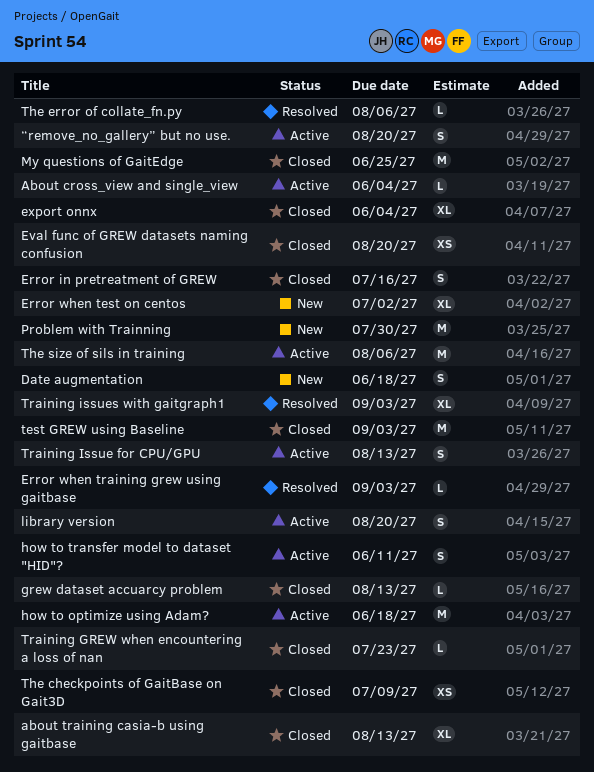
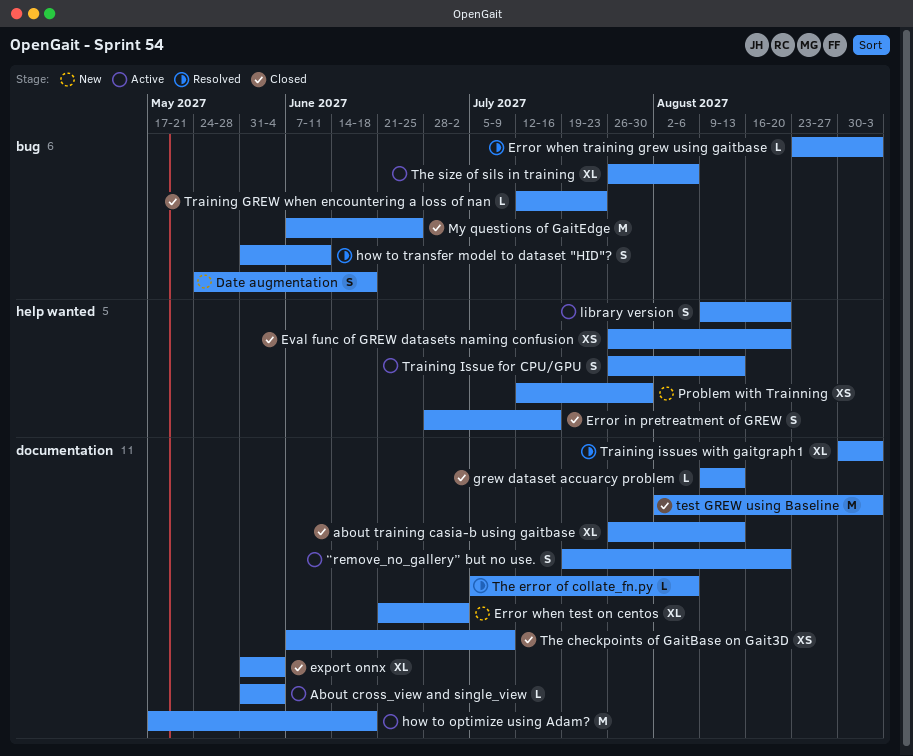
how to transfer model to dataset "HID"?, status: Active -> Resolved
Problem with Trainning, estimate: M -> XS
The size of sils in training, estimate: M -> XL

